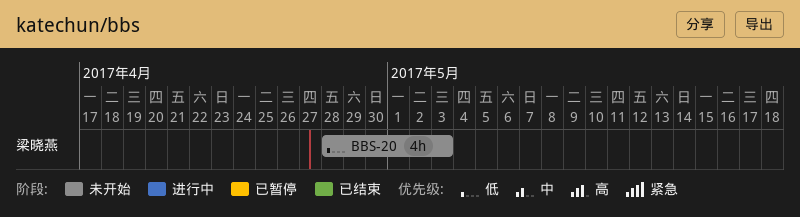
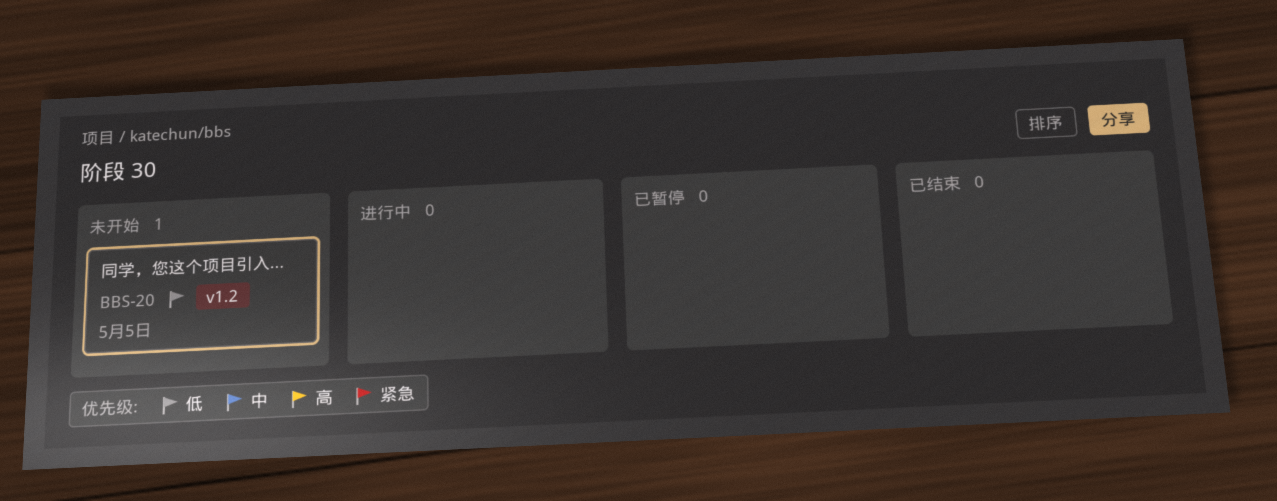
BBS-20, due: May 3 -> May 5

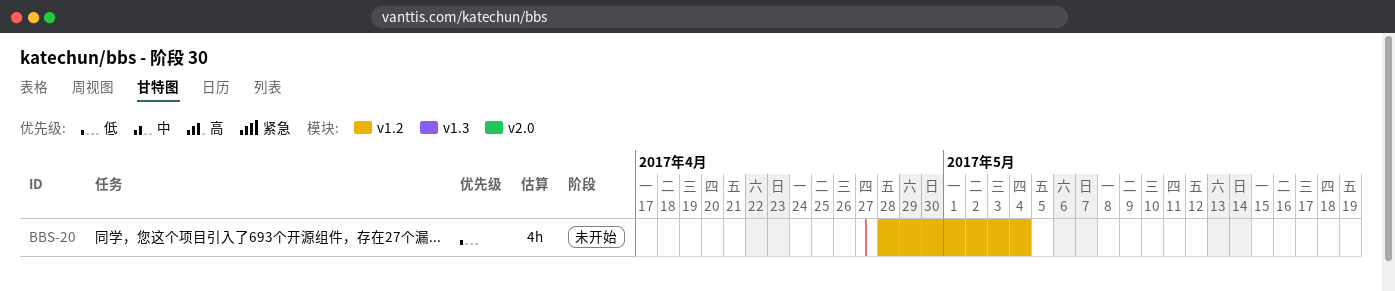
BBS-20, due: May 5 -> May 4

